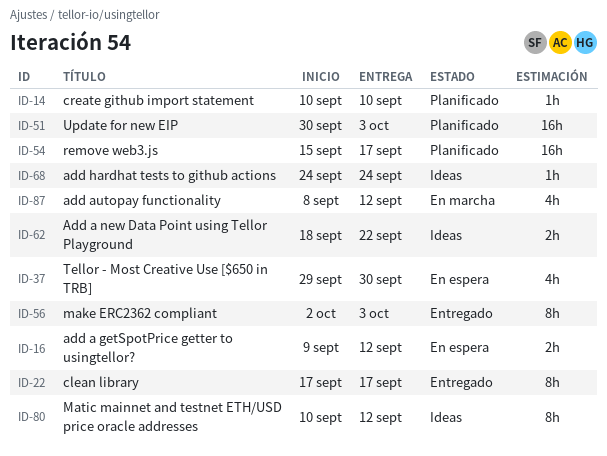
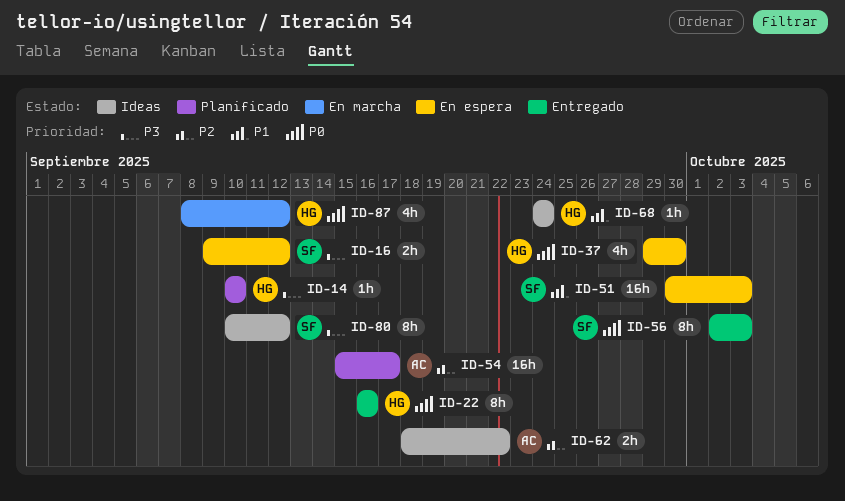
ID-22, start: Sep 17 -> Sep 16
ID-22, due: Sep 17 -> Sep 16
ID-51, status: Planificado -> En espera

